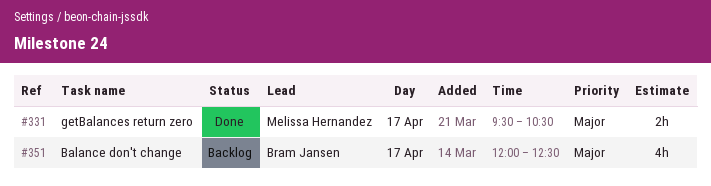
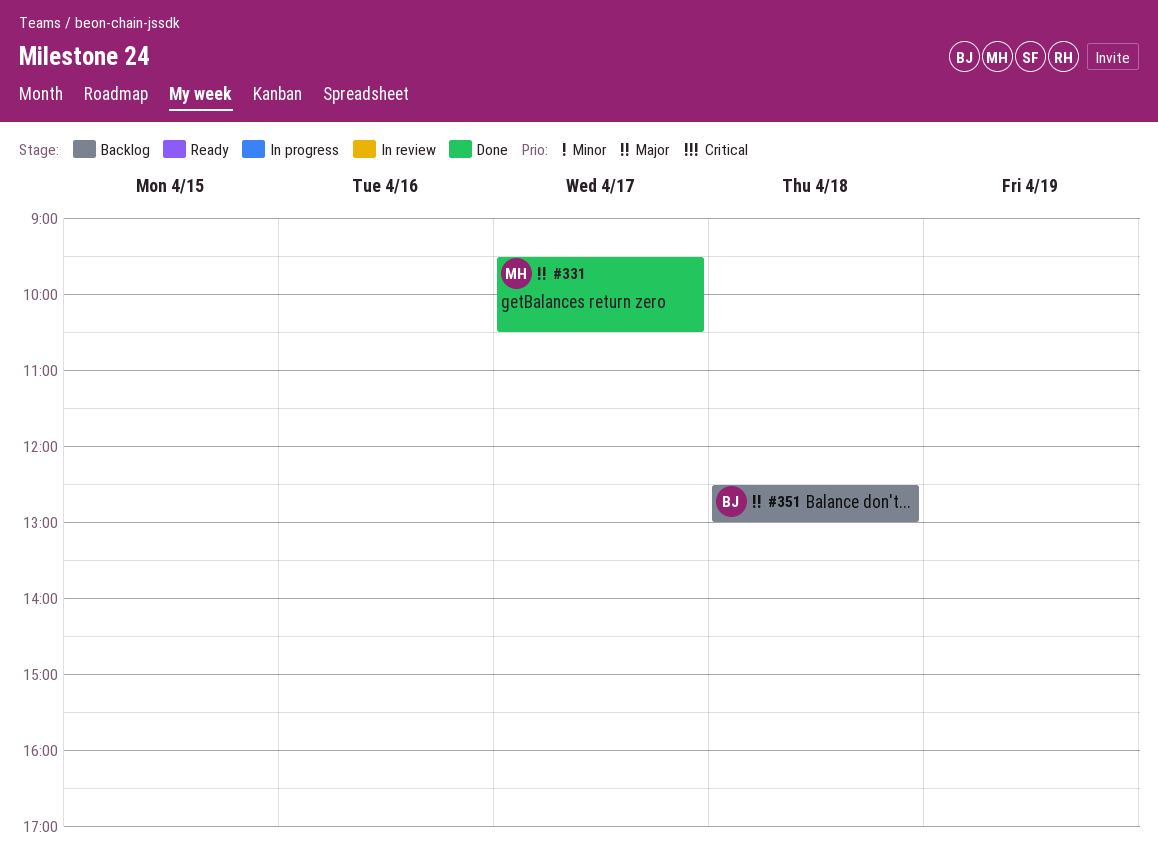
#351, day: Apr 17 -> Apr 18
#351, begins: 12:00 -> 12:30
#351, ends: 12:30 -> 13:00

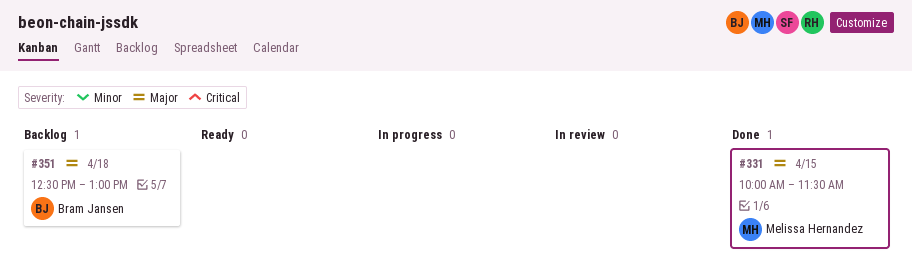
#331, day: Apr 17 -> Apr 15
#331, begins: 09:30 -> 10:00
#331, ends: 10:30 -> 11:30

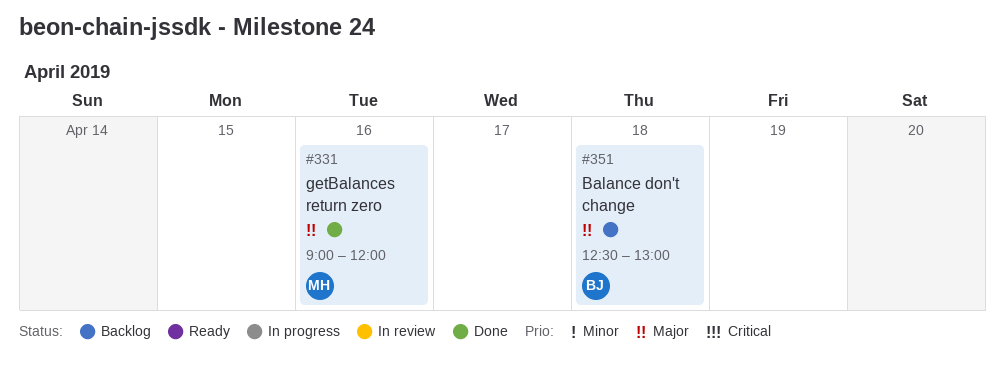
#331, day: Apr 15 -> Apr 16
#331, begins: 10:00 -> 09:00
#331, ends: 11:30 -> 12:00

